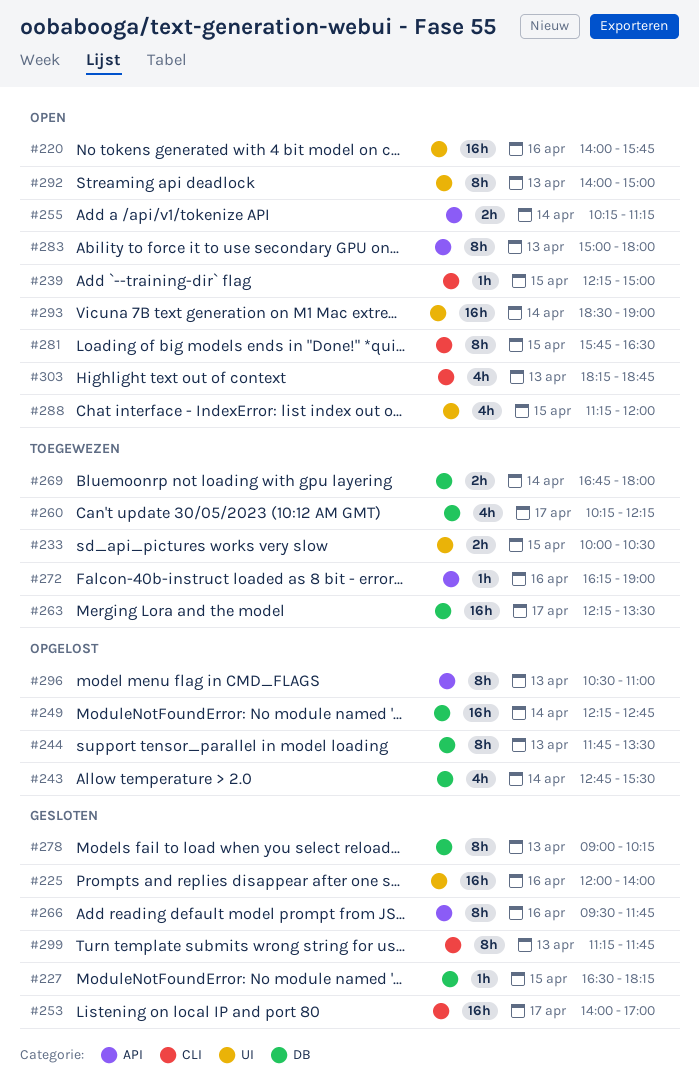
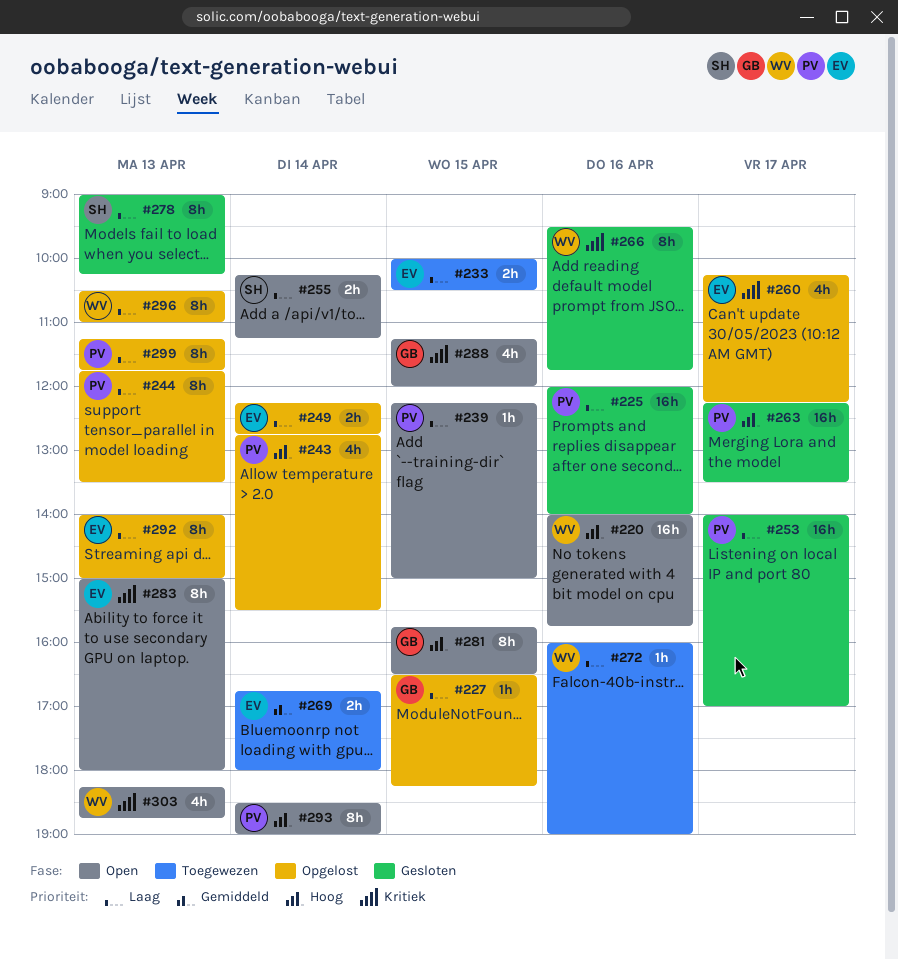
#227, status: Gesloten -> Opgelost
#249, estimate: 16h -> 2h
#260, status: Toegewezen -> Opgelost
#263, status: Toegewezen -> Gesloten
#272, begins: 16:15 -> 16:00
#292, status: Open -> Opgelost
#293, estimate: 16h -> 8h
#299, status: Gesloten -> Opgelost

